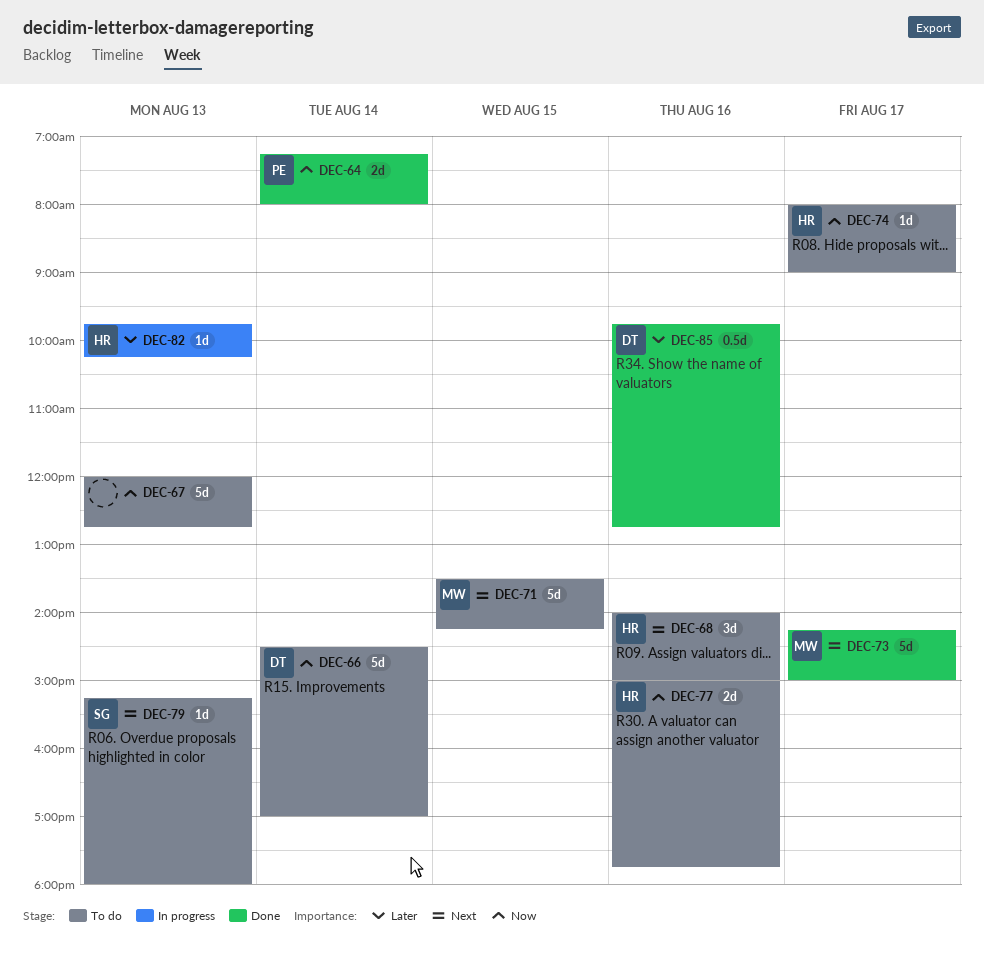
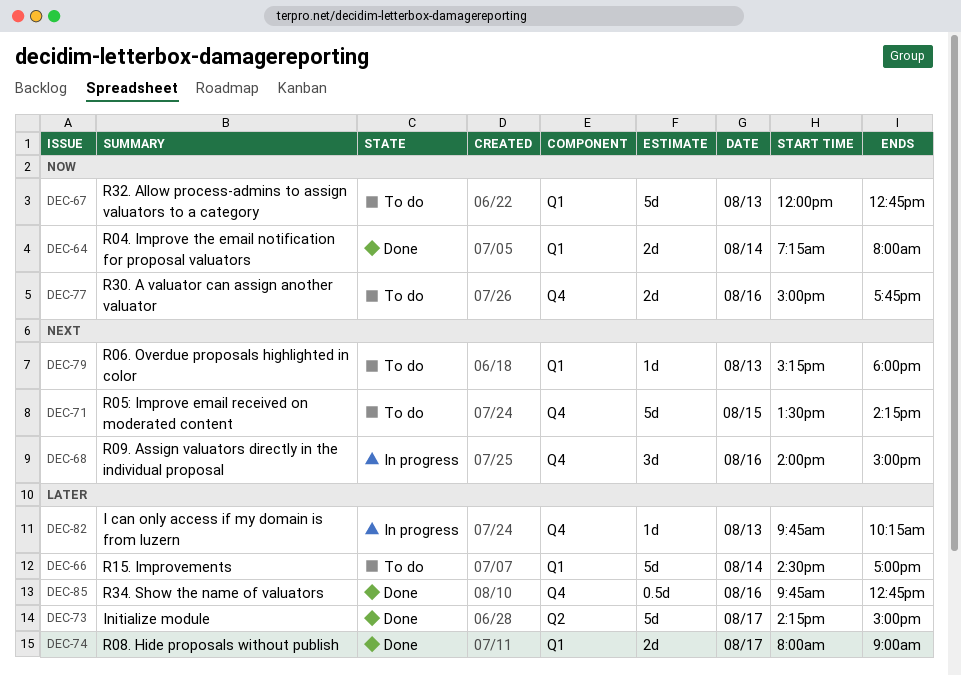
DEC-66, priority: Now -> Later
DEC-68, status: To do -> In progress
DEC-73, priority: Next -> Later
DEC-74, status: To do -> Done
DEC-74, priority: Now -> Later
DEC-74, estimate: 1d -> 2d

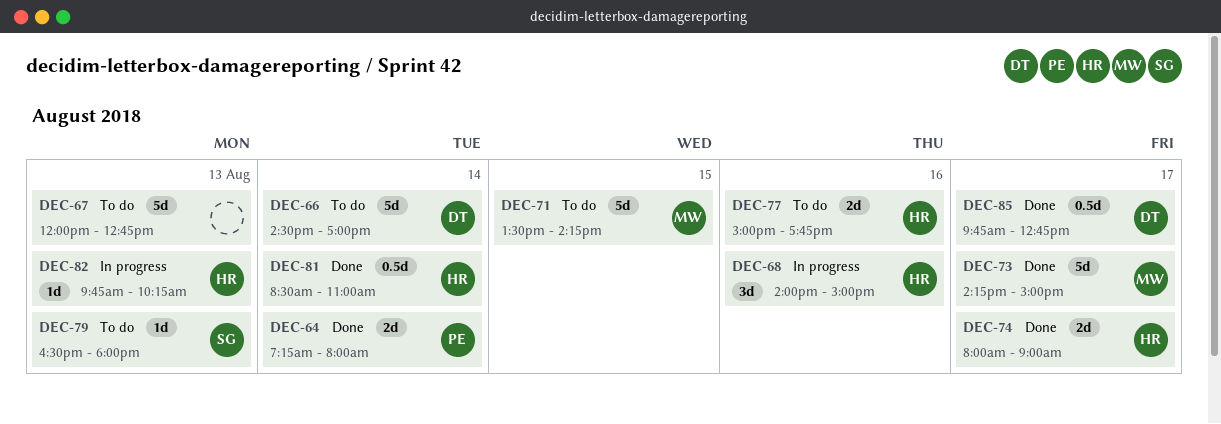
DEC-79, begins: 15:15 -> 16:30
DEC-81: none -> present
DEC-85, day: Aug 16 -> Aug 17

